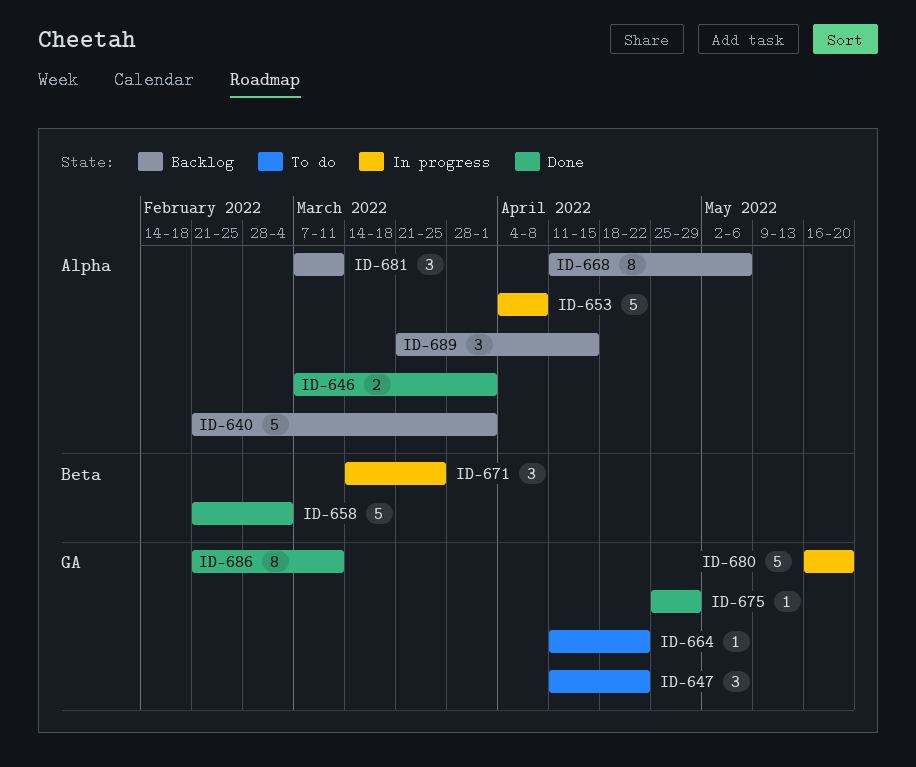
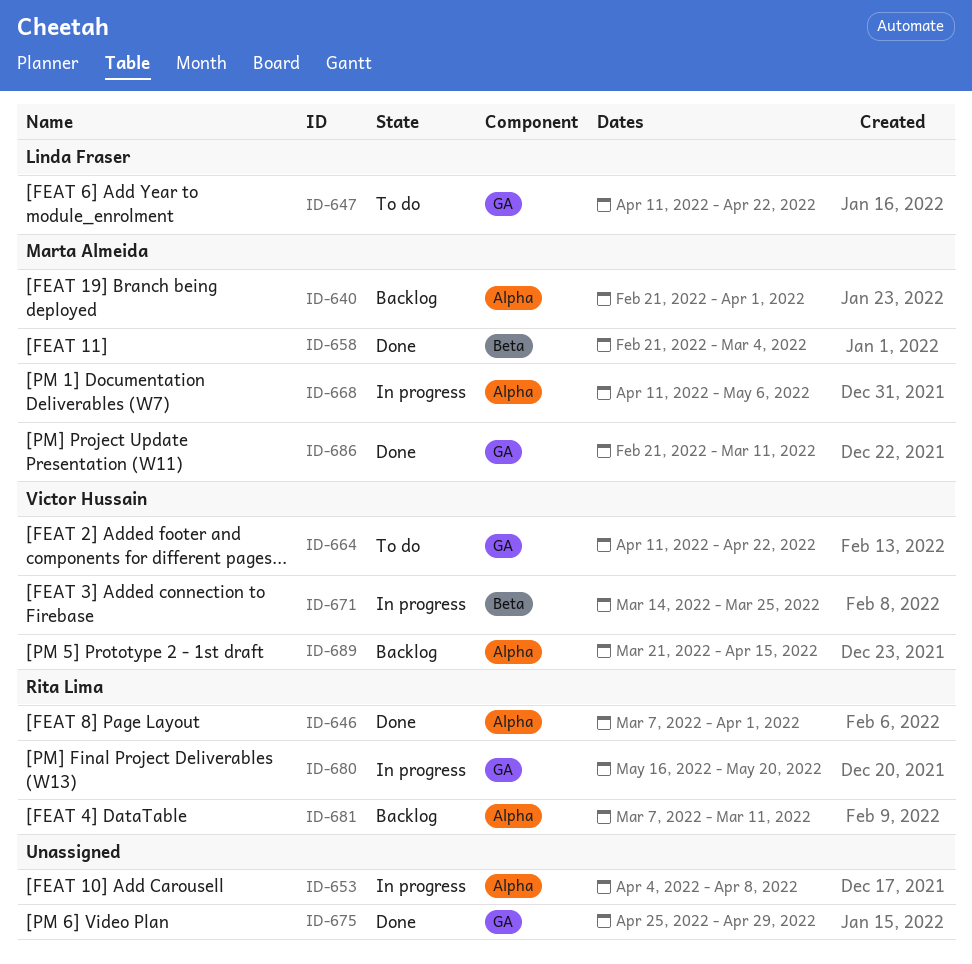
ID-668, status: Backlog -> In progress

